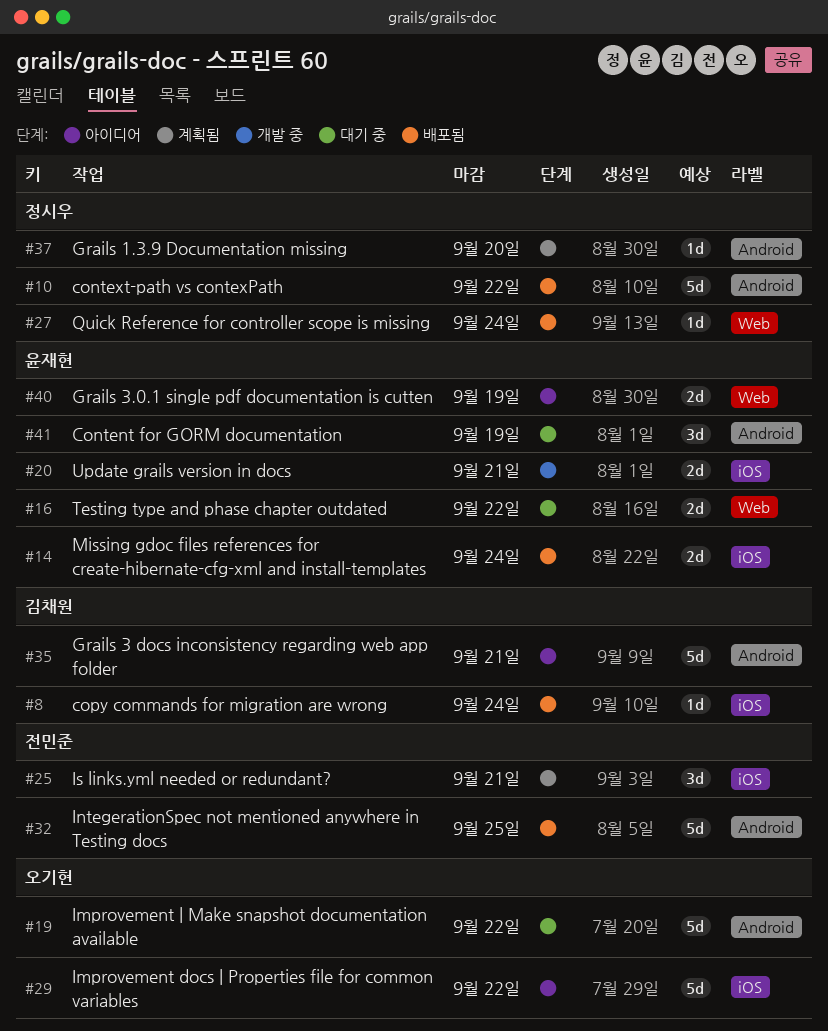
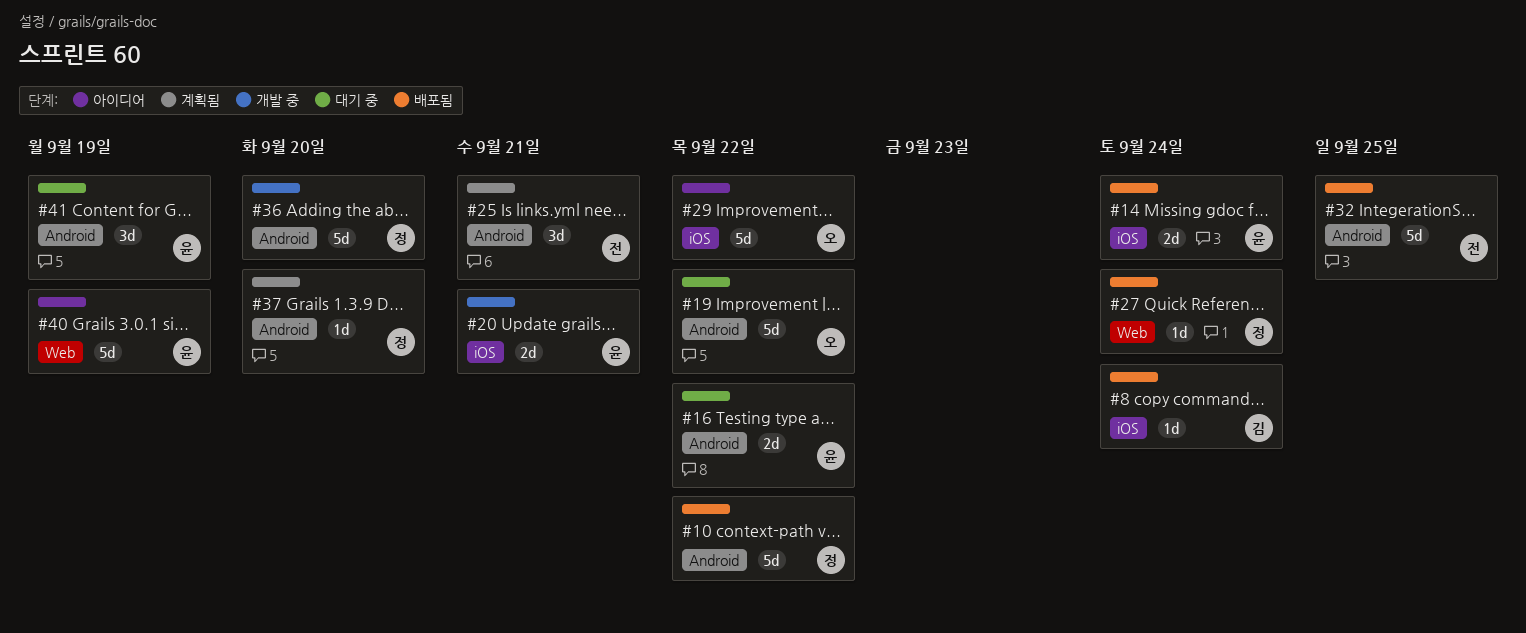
#16, label: Web -> Android
#25, label: iOS -> Android
#35: present -> none
#36: none -> present
#40, estimate: 2d -> 5d

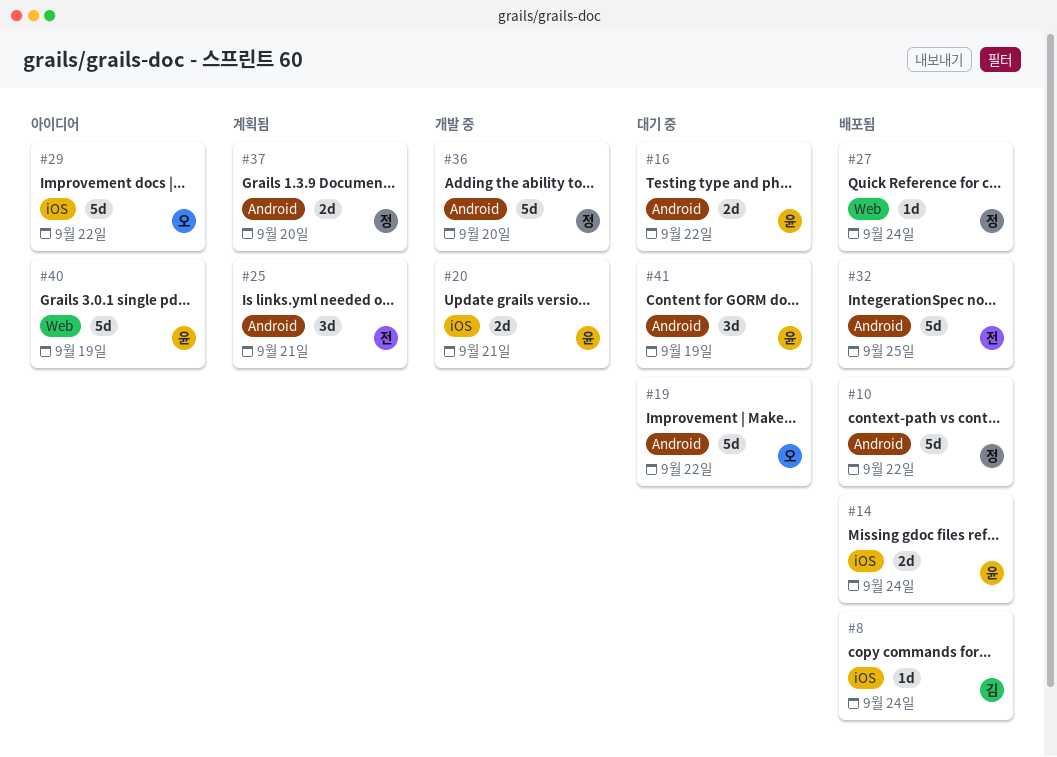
#37, estimate: 1d -> 2d

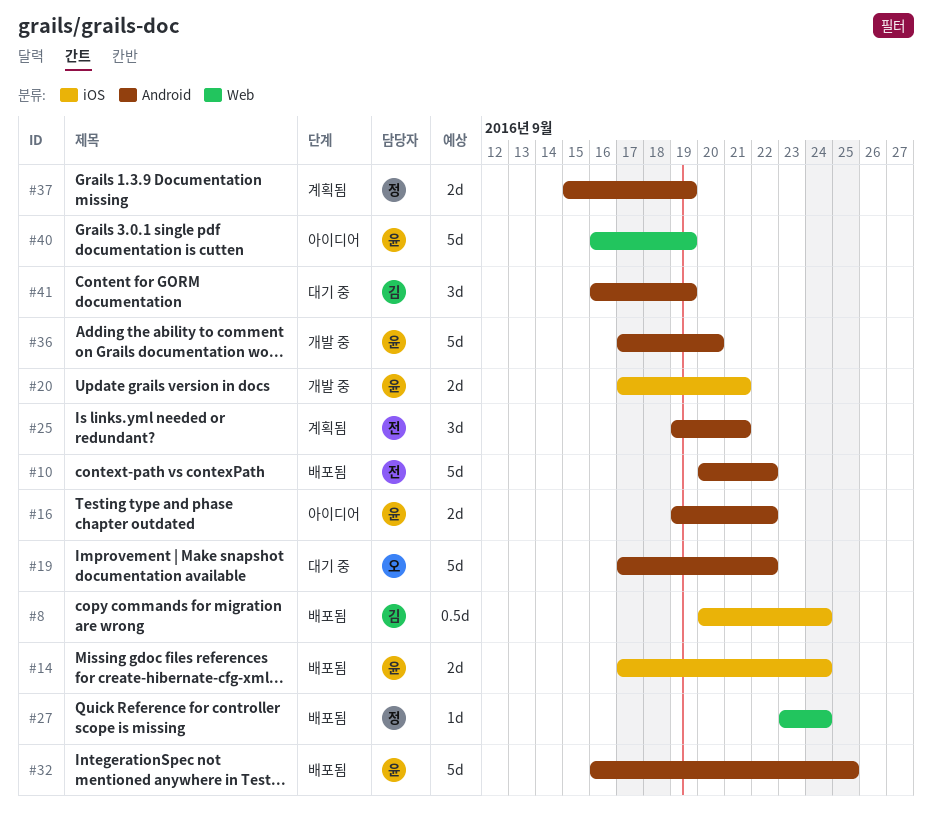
#8, estimate: 1d -> 0.5d
#10, owner: 정 -> 전
#16, status: 대기 중 -> 아이디어
#29: present -> none
#32, owner: 전 -> 윤
#36, owner: 정 -> 윤
#37, due: Sep 20 -> Sep 19
#41, owner: 윤 -> 김

